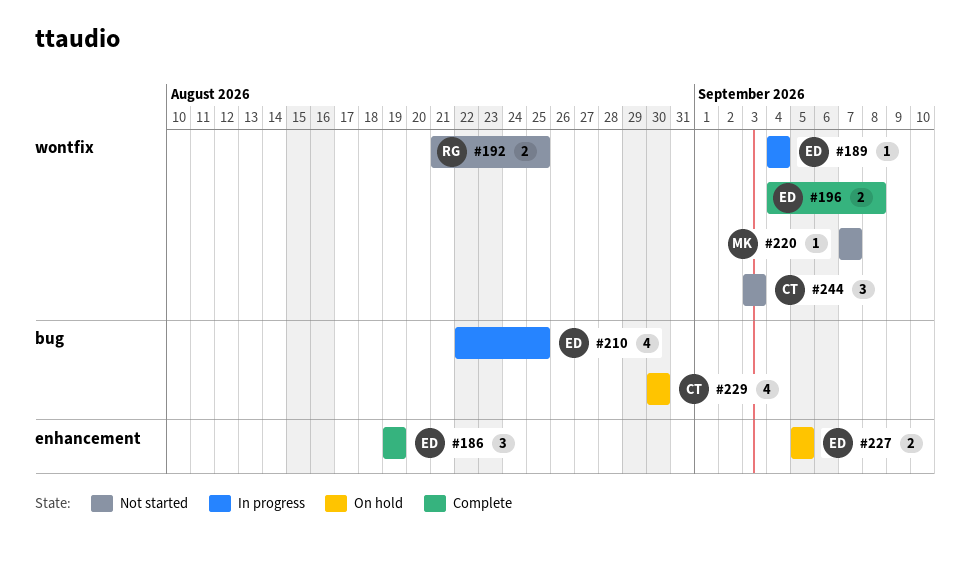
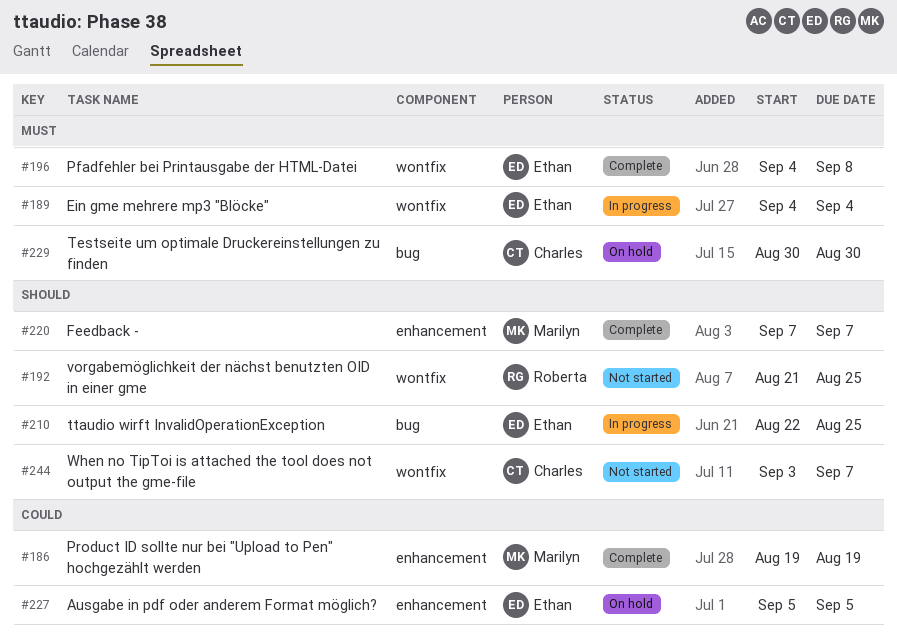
#186, owner: Ethan -> Marilyn
#220, status: Not started -> Complete
#220, label: wontfix -> enhancement
#244, due: Sep 3 -> Sep 7

